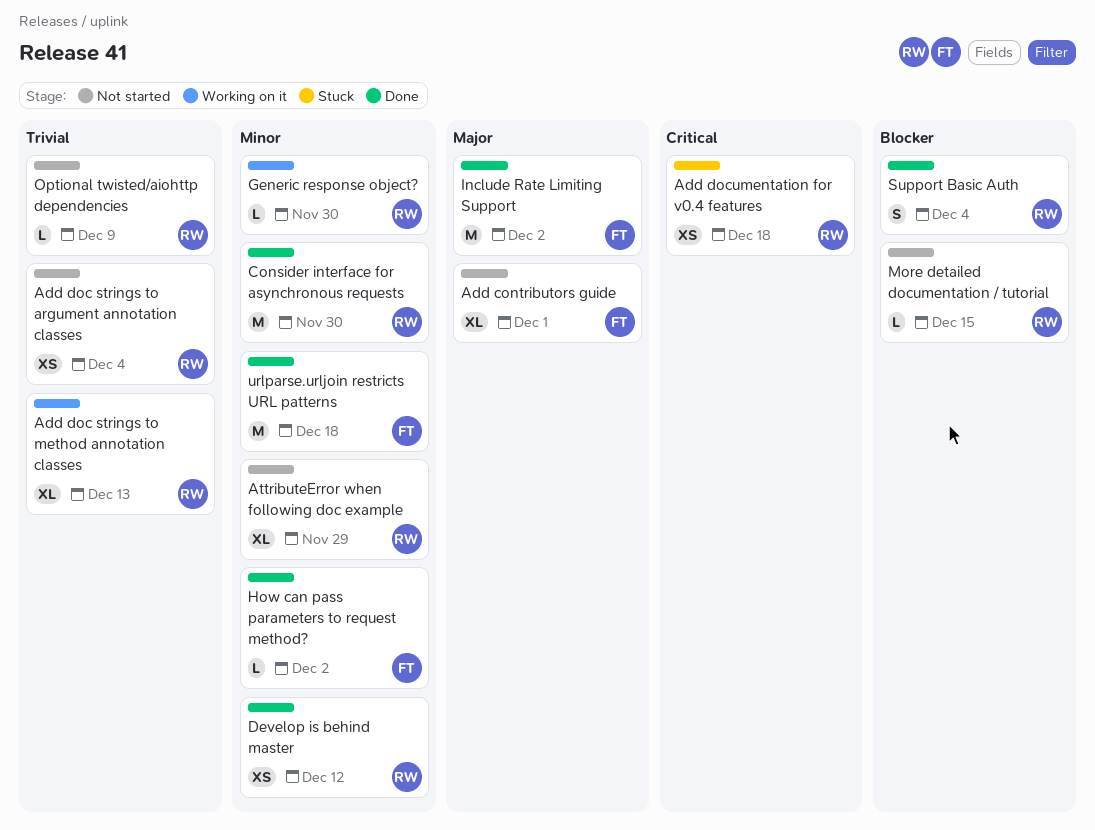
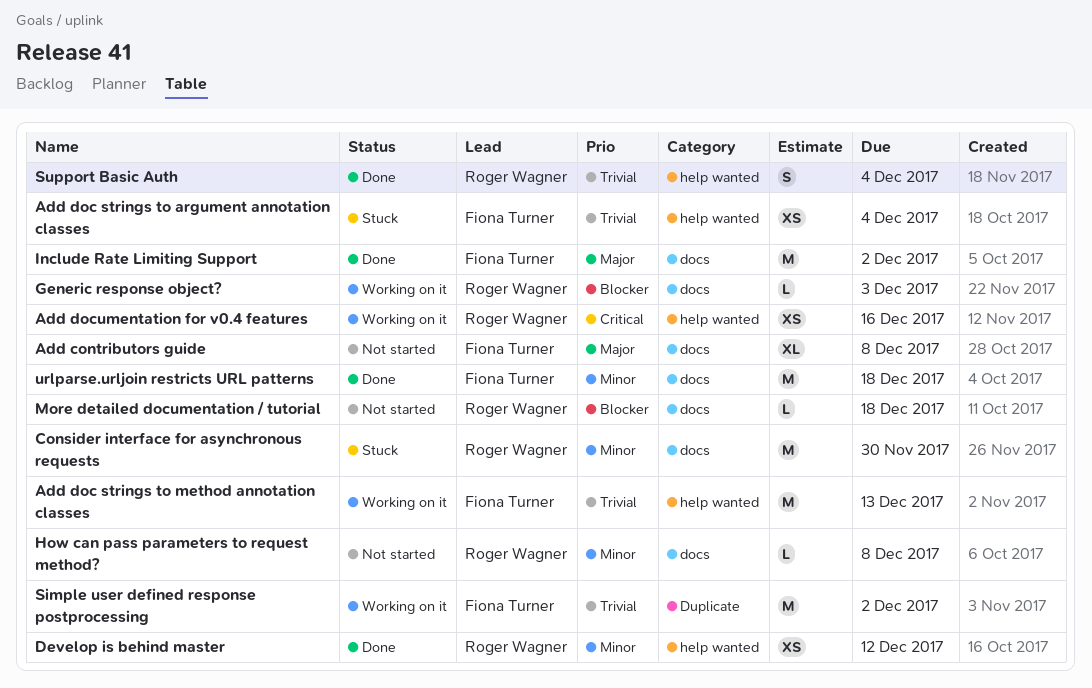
Add contributors guide, due: Dec 1 -> Dec 8
Add doc strings to argument annotation classes, status: Not started -> Stuck
Add doc strings to argument annotation classes, owner: Roger Wagner -> Fiona Turner
Add doc strings to method annotation classes, owner: Roger Wagner -> Fiona Turner
Add doc strings to method annotation classes, estimate: XL -> M
Add documentation for v0.4 features, status: Stuck -> Working on it
Add documentation for v0.4 features, due: Dec 18 -> Dec 16
AttributeError when following doc example: present -> none
Consider interface for asynchronous requests, status: Done -> Stuck
Generic response object?, priority: Minor -> Blocker
Generic response object?, due: Nov 30 -> Dec 3
How can pass parameters to request method?, status: Done -> Not started
How can pass parameters to request method?, owner: Fiona Turner -> Roger Wagner
How can pass parameters to request method?, due: Dec 2 -> Dec 8
More detailed documentation / tutorial, due: Dec 15 -> Dec 18
Optional twisted/aiohttp dependencies: present -> none
Simple user defined response postprocessing: none -> present
Support Basic Auth, priority: Blocker -> Trivial

